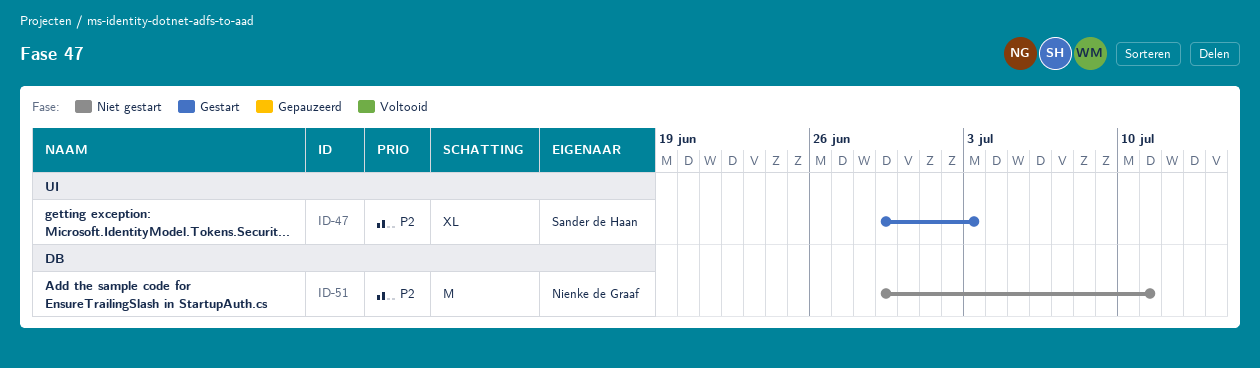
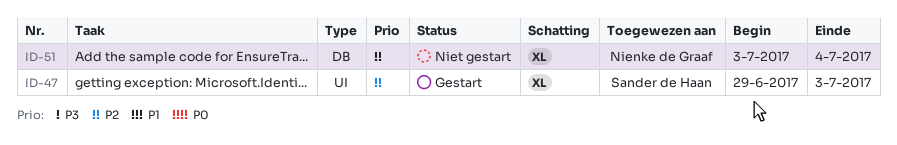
ID-51, estimate: M -> XL
ID-51, start: Jun 29 -> Jul 3
ID-51, due: Jul 11 -> Jul 4

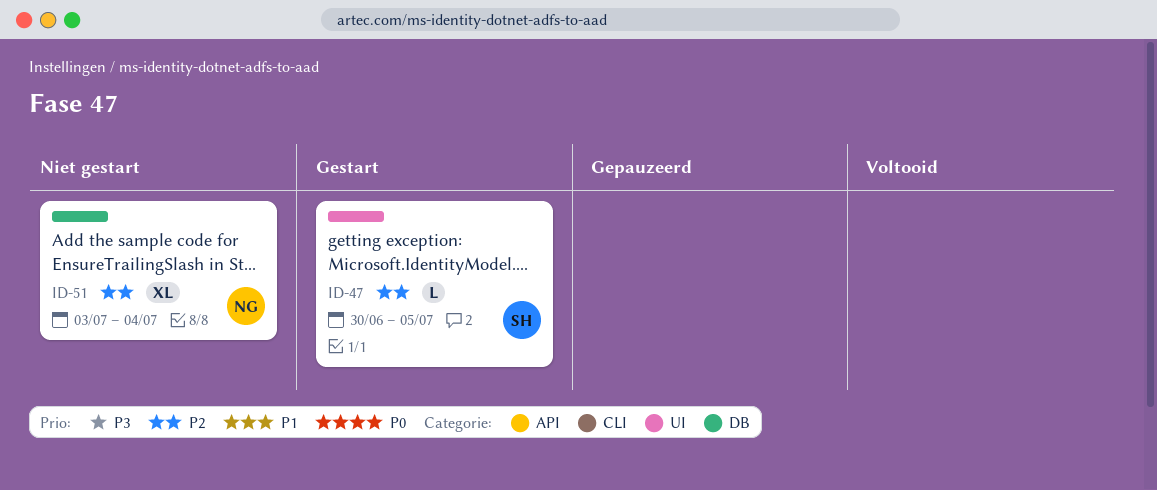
ID-47, estimate: XL -> L
ID-47, start: Jun 29 -> Jun 30
ID-47, due: Jul 3 -> Jul 5

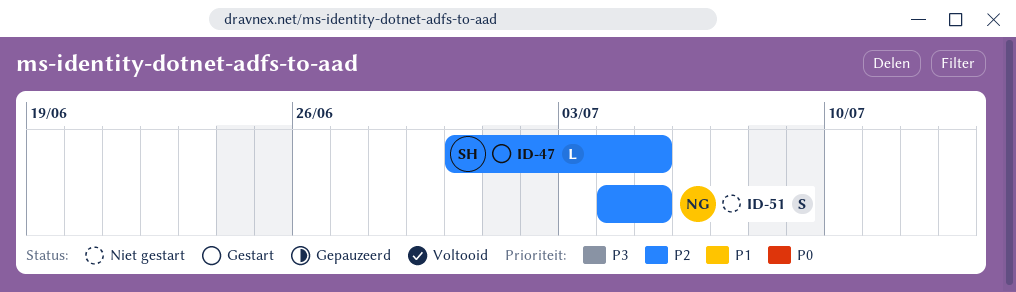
ID-51, estimate: XL -> S
ID-51, start: Jul 3 -> Jul 4
ID-51, due: Jul 4 -> Jul 5

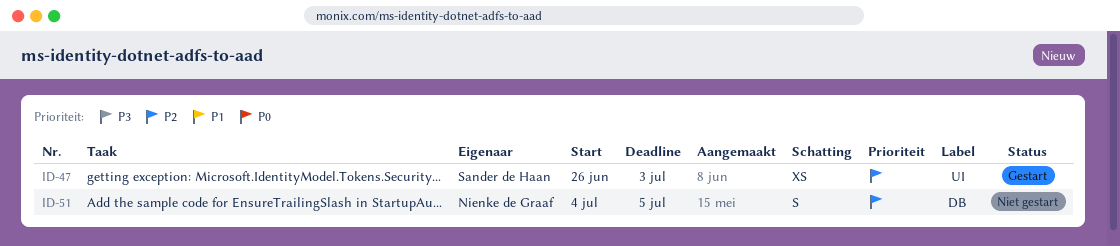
ID-47, estimate: L -> XS
ID-47, start: Jun 30 -> Jun 26
ID-47, due: Jul 5 -> Jul 3

